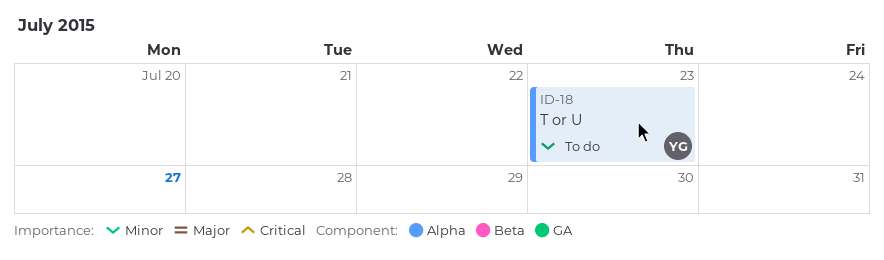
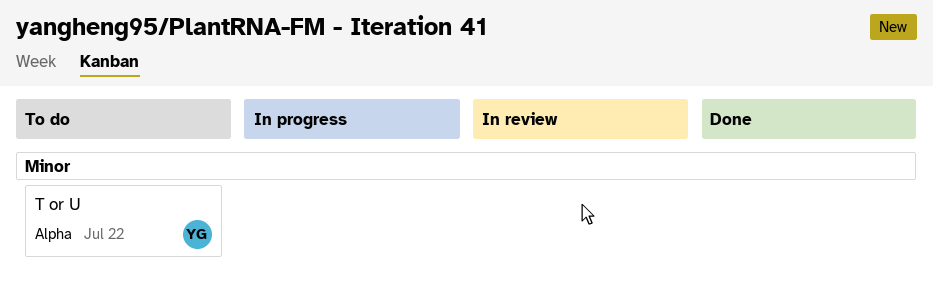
T or U, due: Jul 23 -> Jul 22

